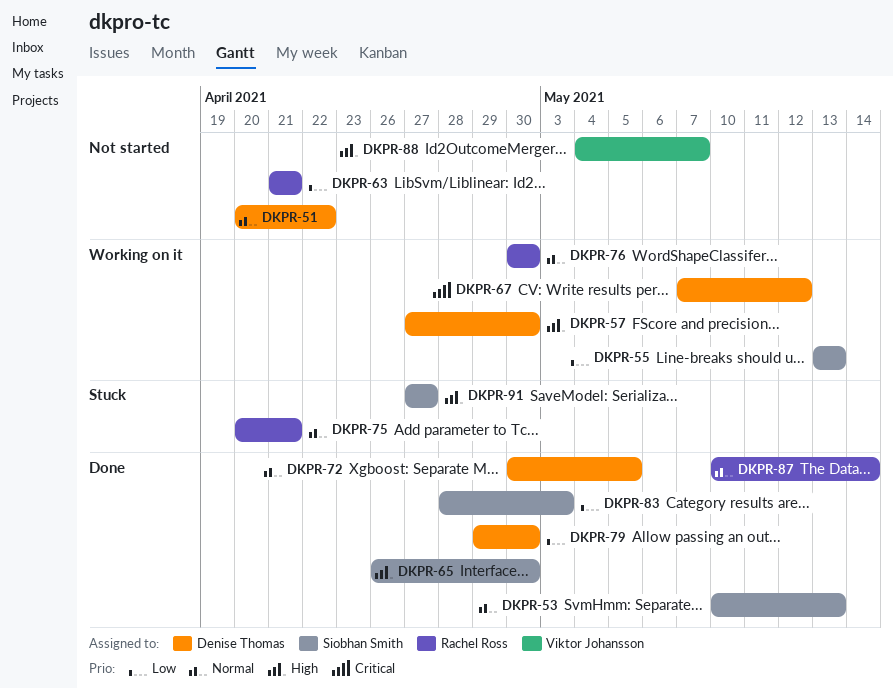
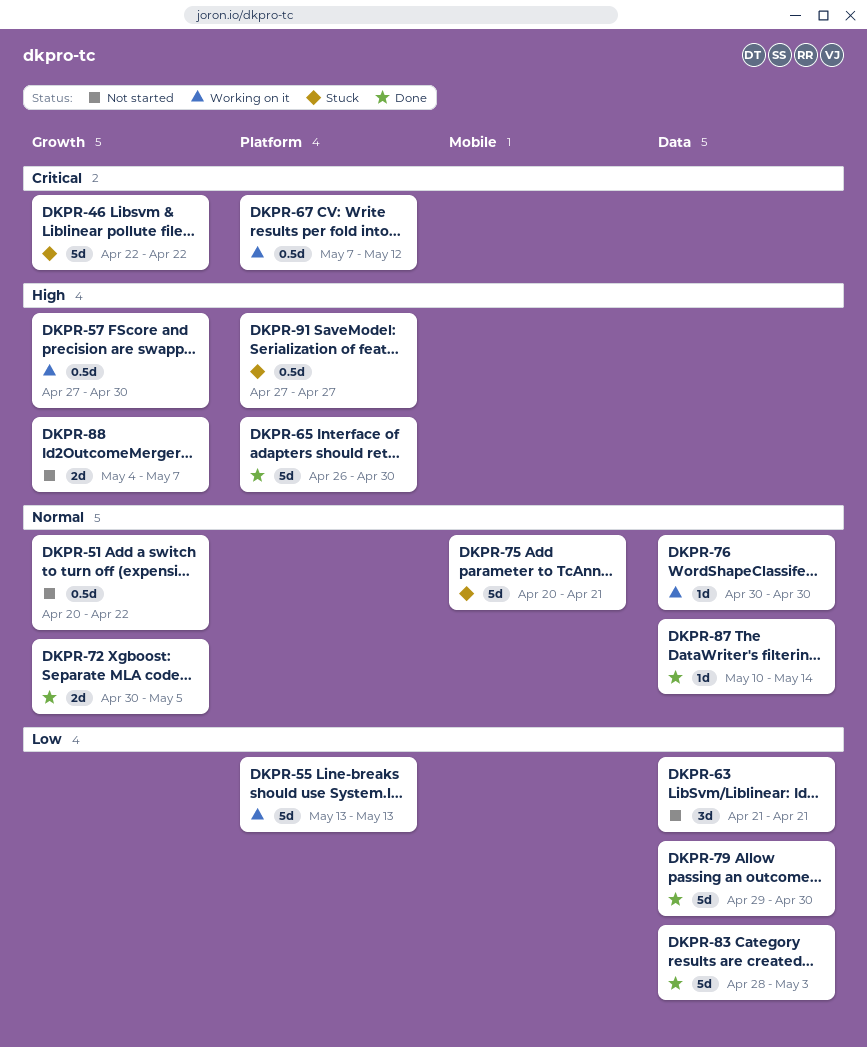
DKPR-46: none -> present
DKPR-53: present -> none

